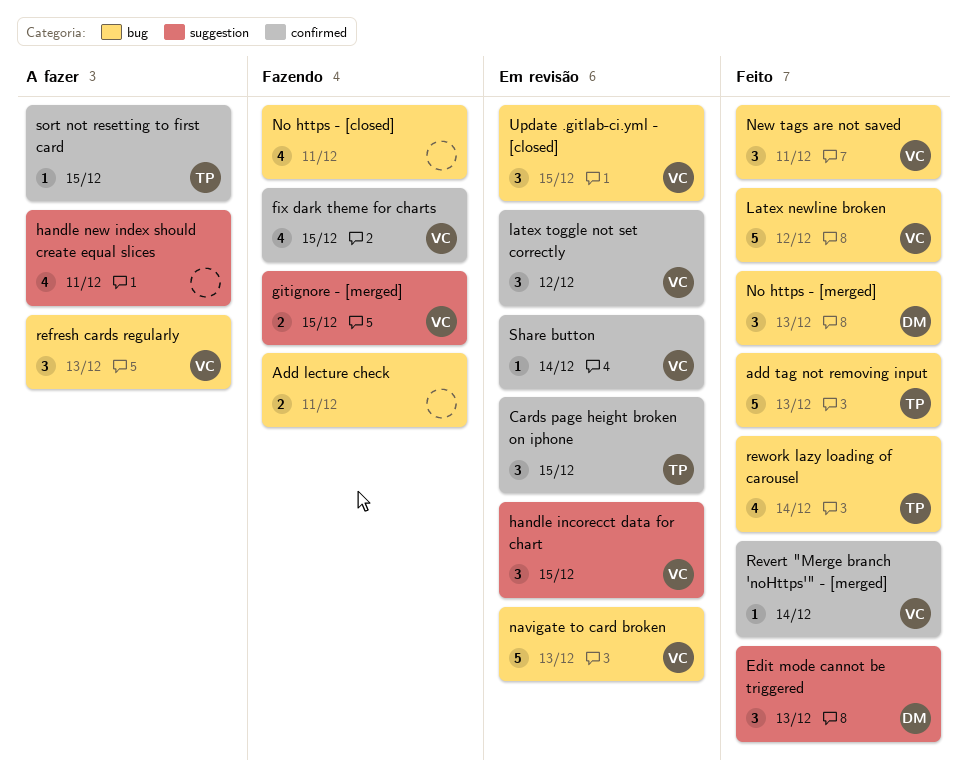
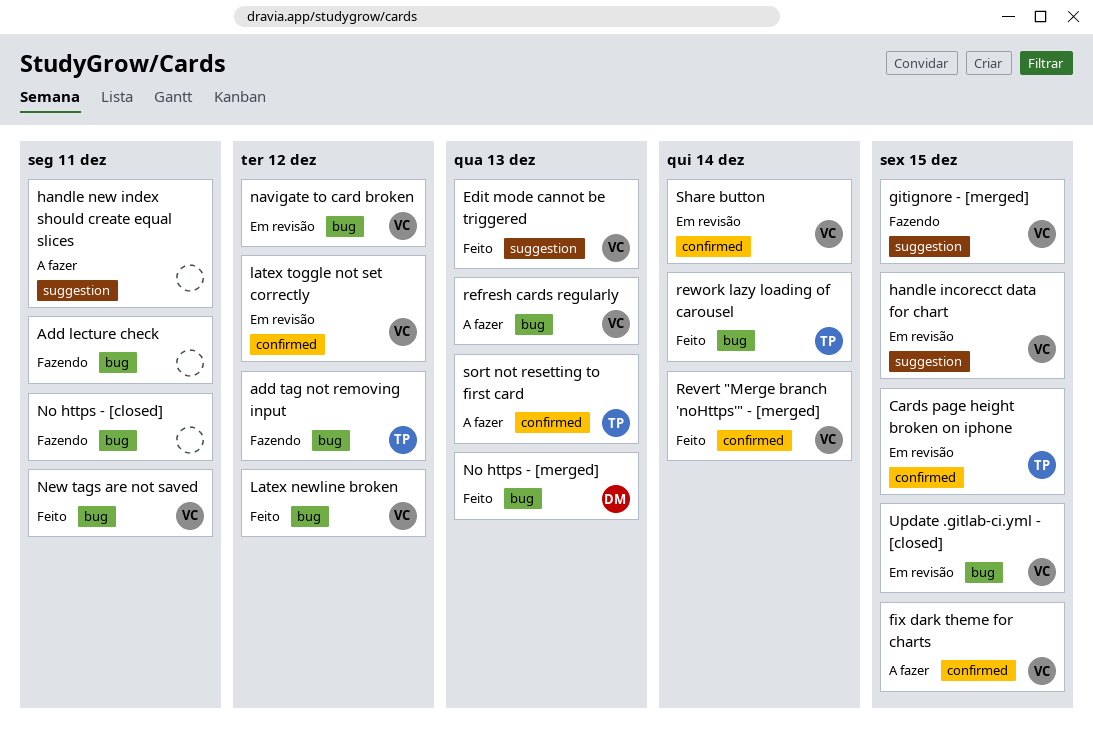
add tag not removing input, status: Feito -> Fazendo
add tag not removing input, due: Dec 13 -> Dec 12
Edit mode cannot be triggered, owner: DM -> VC
fix dark theme for charts, status: Fazendo -> A fazer
navigate to card broken, due: Dec 13 -> Dec 12
sort not resetting to first card, due: Dec 15 -> Dec 13

